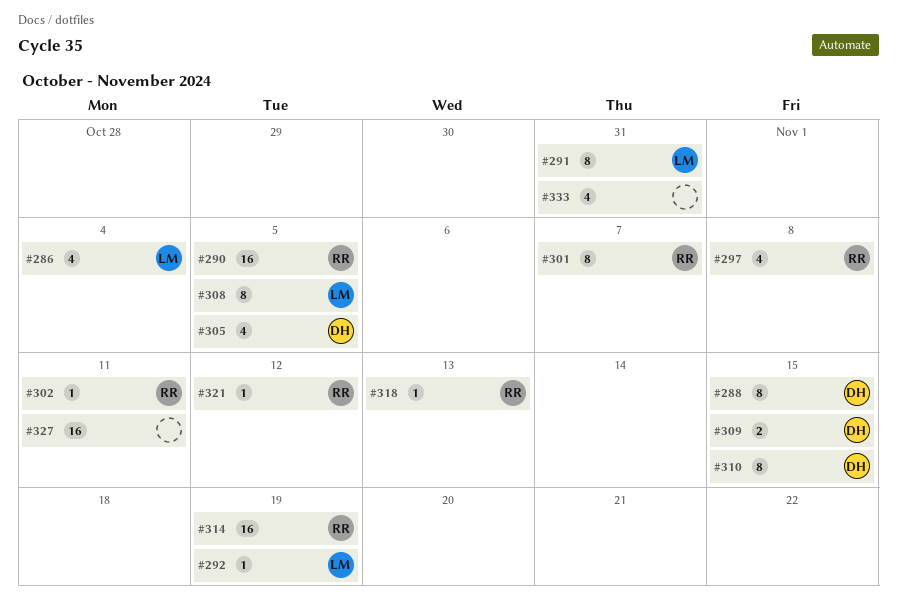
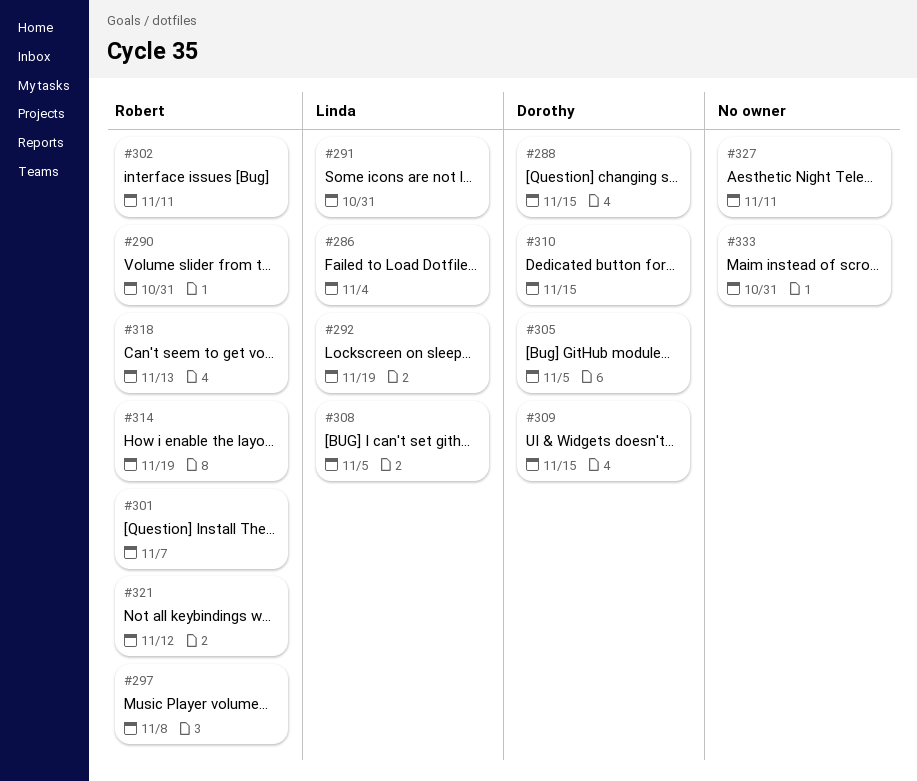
#290, due: Nov 5 -> Oct 31

